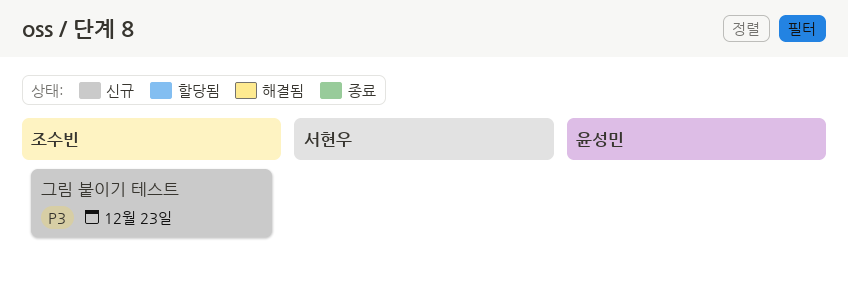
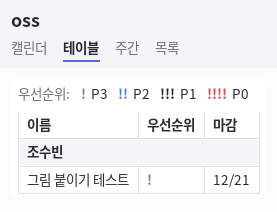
그림 붙이기 테스트, due: Dec 23 -> Dec 21

